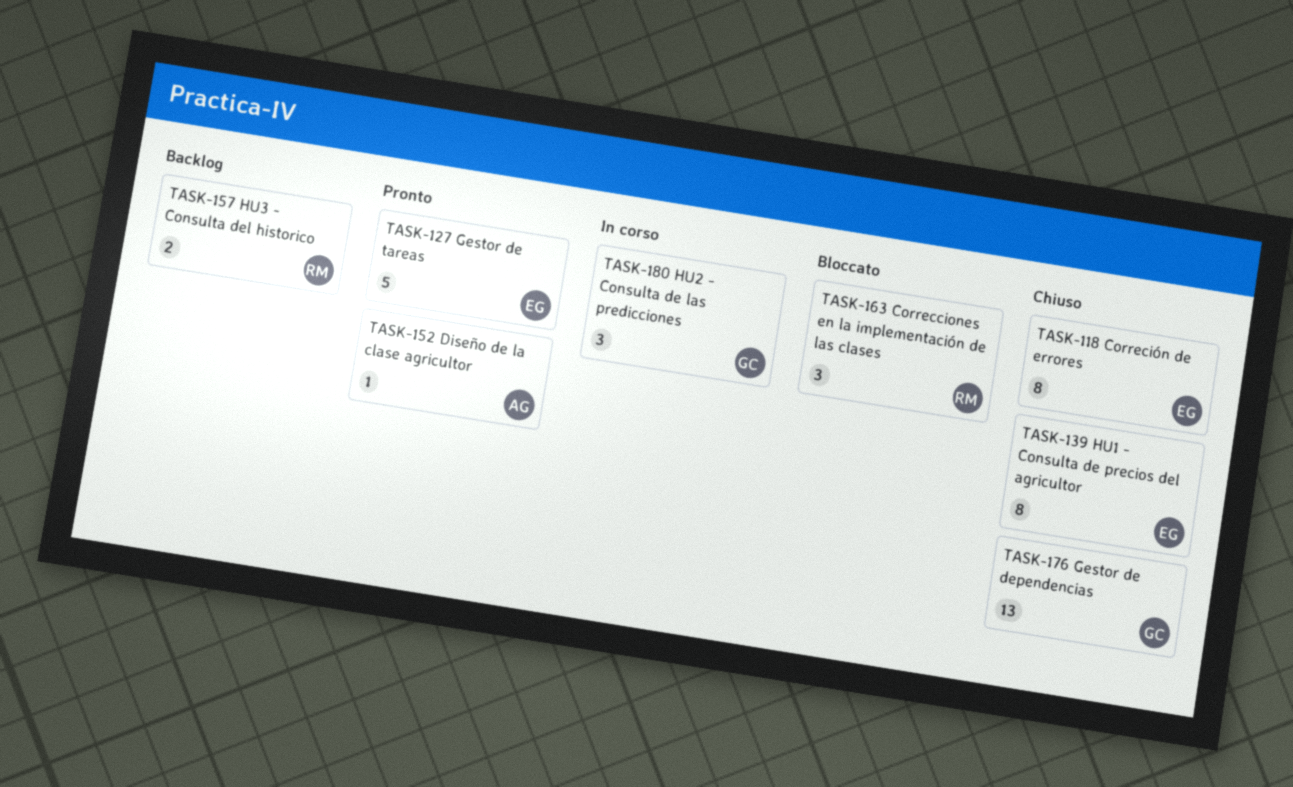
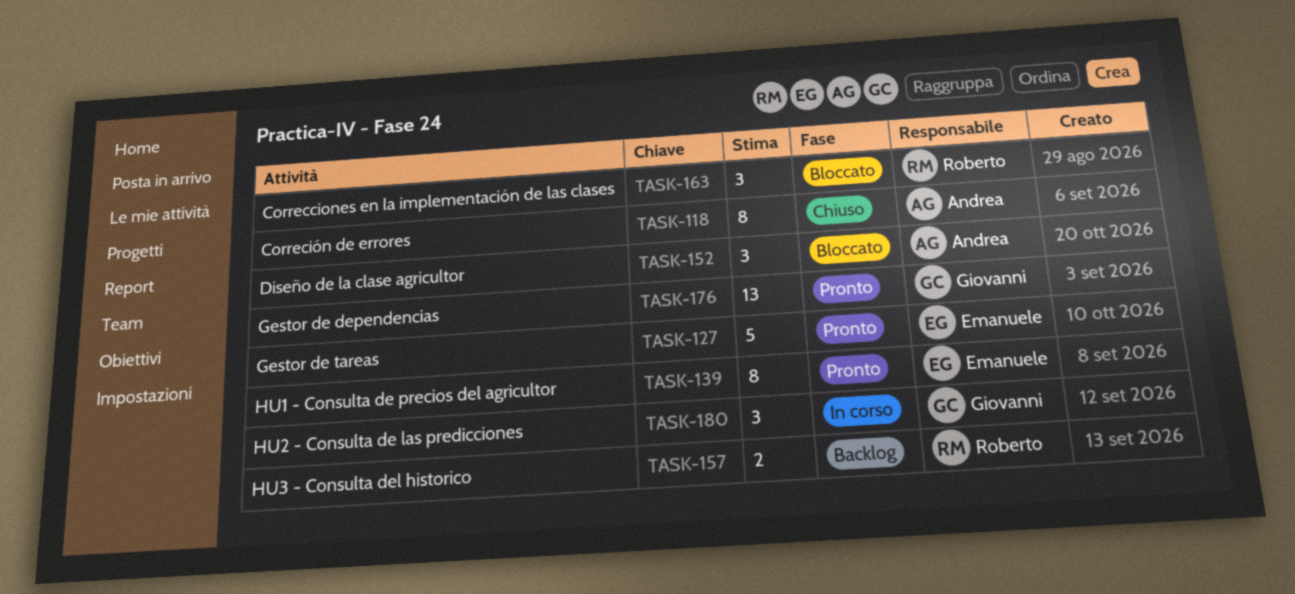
TASK-118, owner: Emanuele -> Andrea
TASK-139, status: Chiuso -> Pronto
TASK-152, status: Pronto -> Bloccato
TASK-152, estimate: 1 -> 3
TASK-176, status: Chiuso -> Pronto

